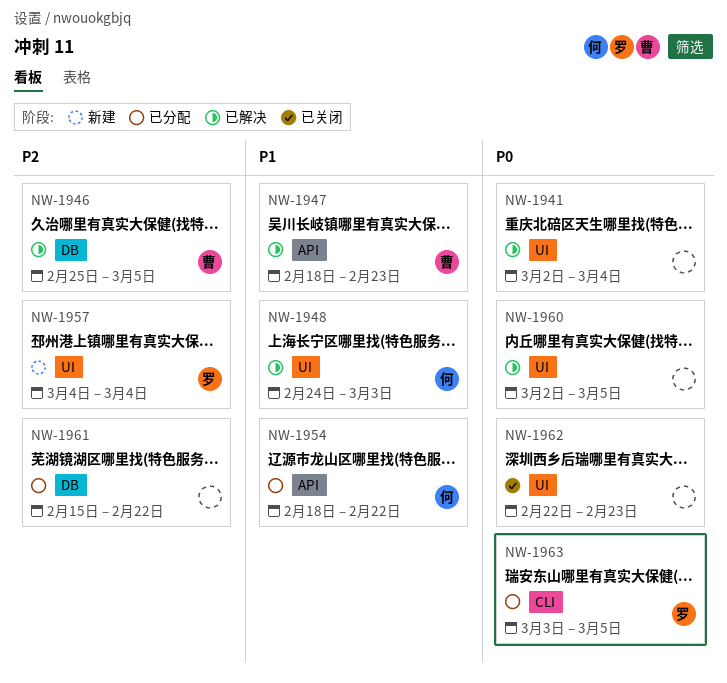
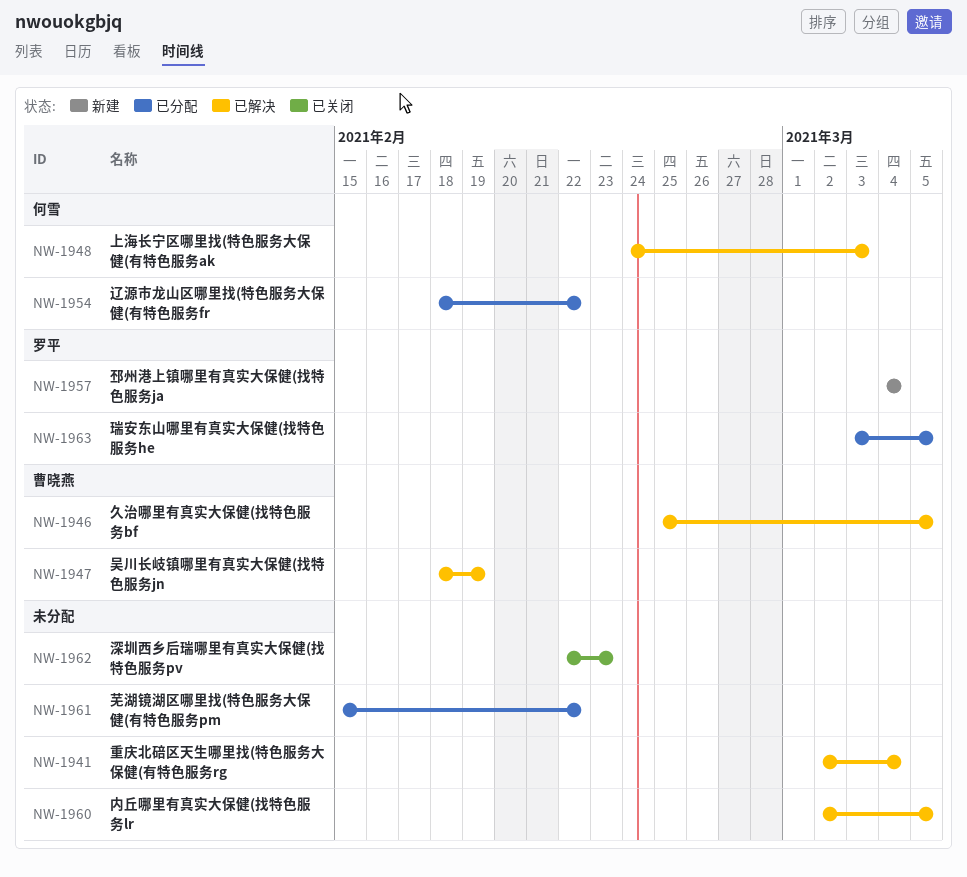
NW-1947, due: Feb 23 -> Feb 19

